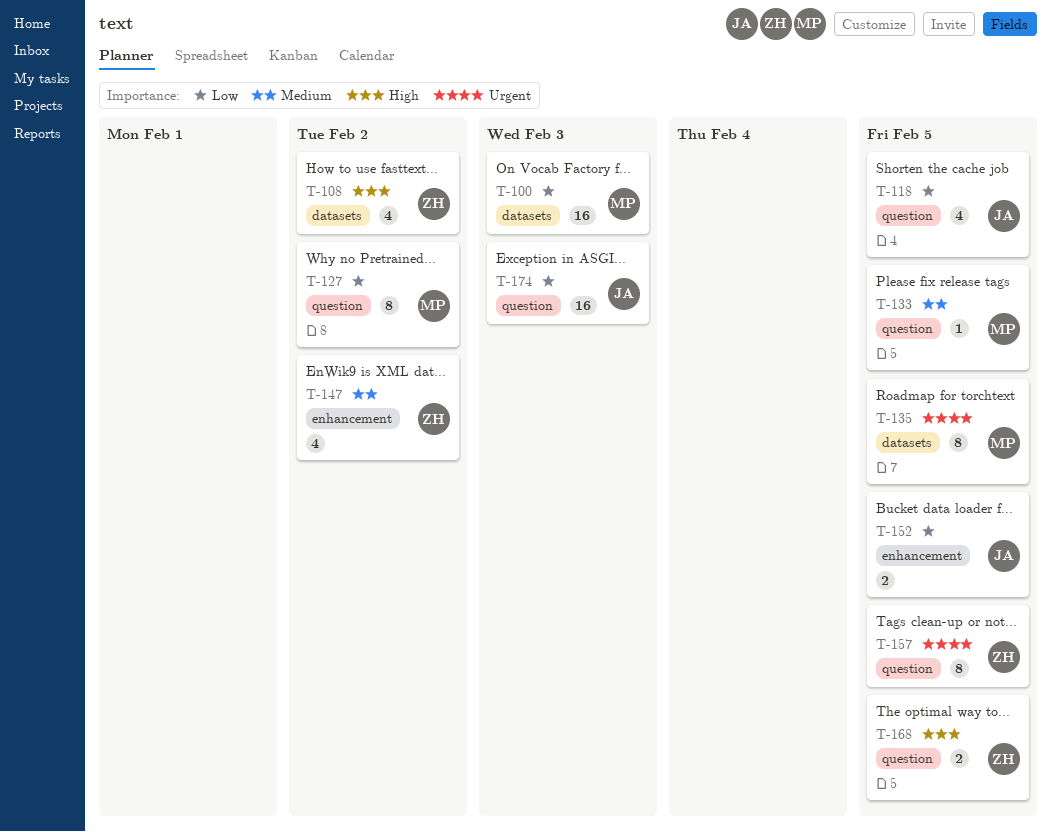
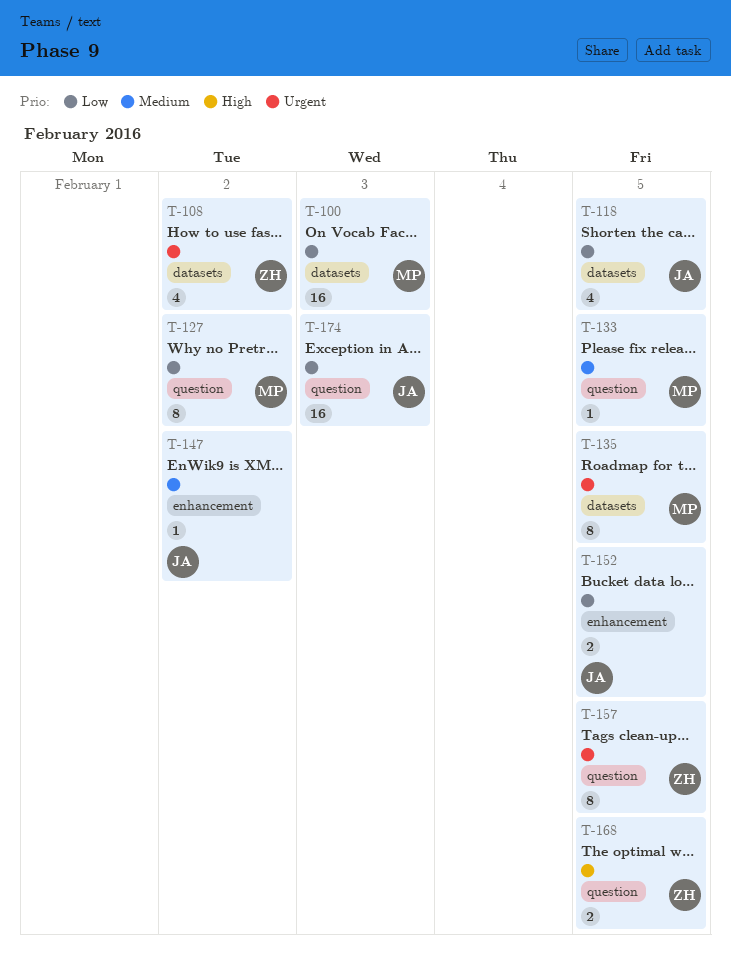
T-108, priority: High -> Urgent
T-118, label: question -> datasets
T-147, owner: ZH -> JA
T-147, estimate: 4 -> 1

